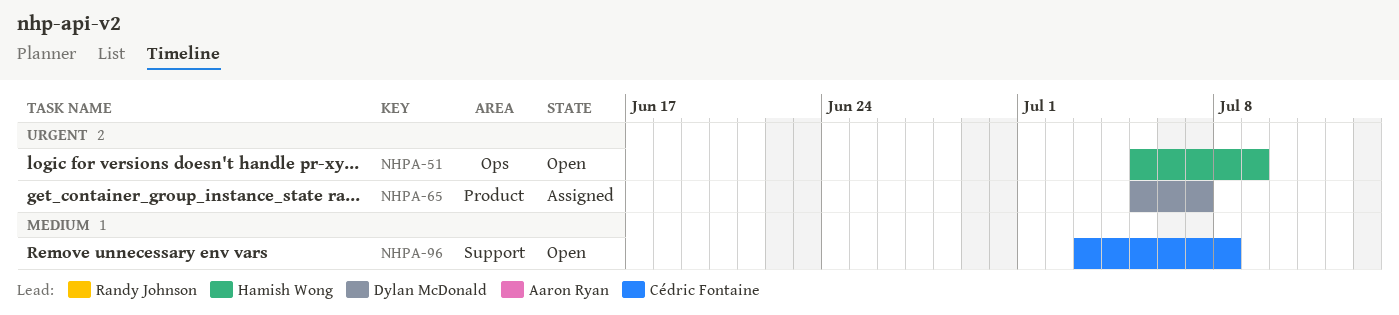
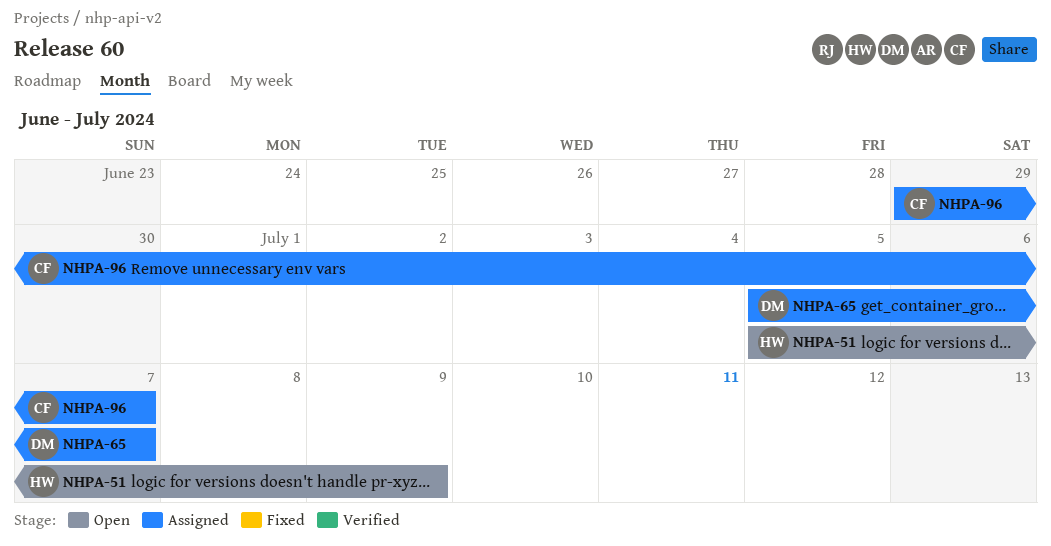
NHPA-96, status: Open -> Assigned
NHPA-96, start: Jul 3 -> Jun 29
NHPA-96, due: Jul 8 -> Jul 7

